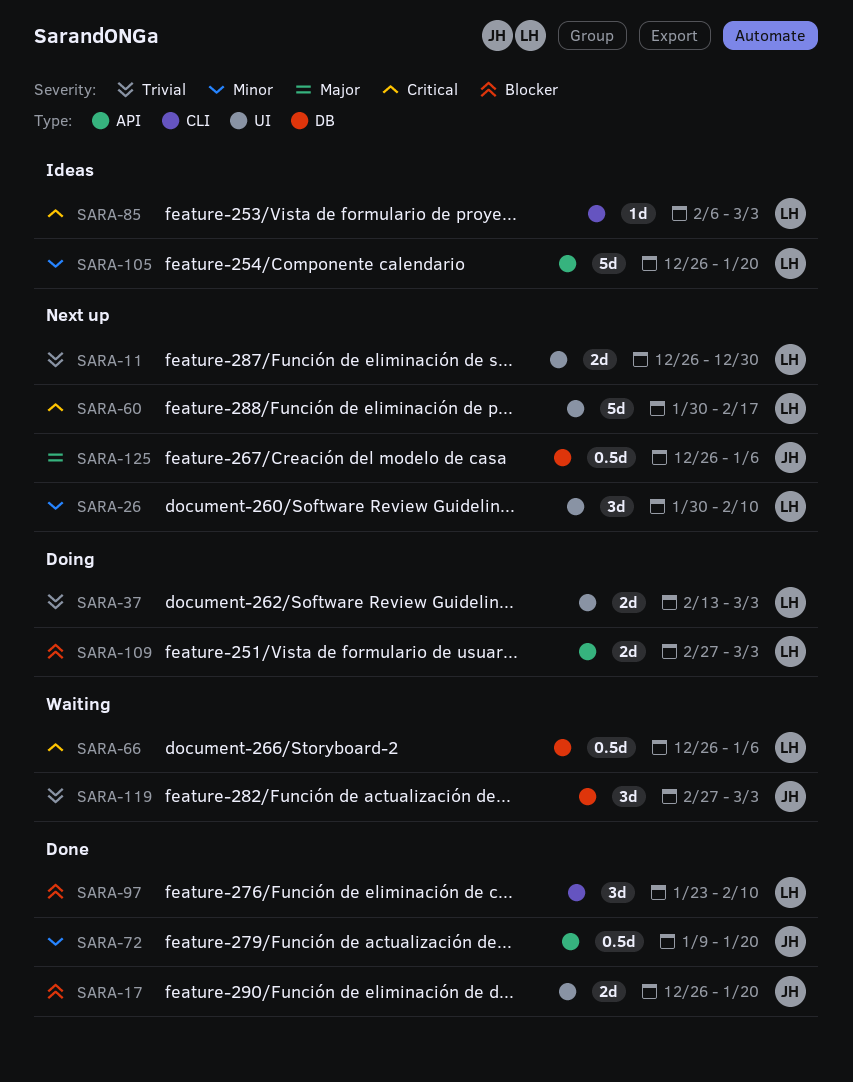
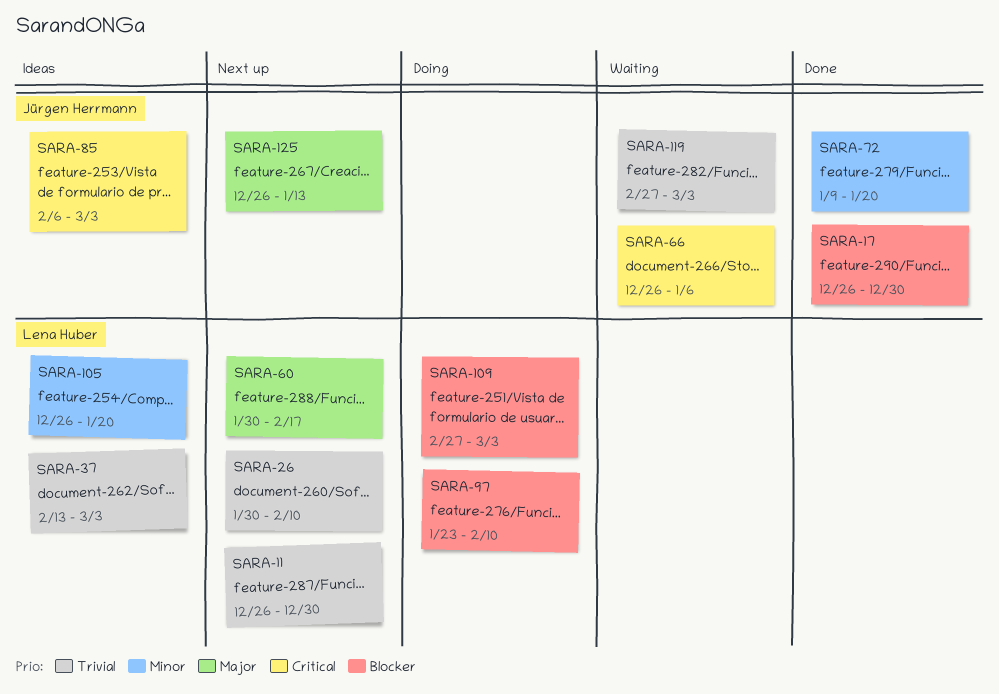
SARA-17, due: Jan 20 -> Dec 30
SARA-26, priority: Minor -> Trivial
SARA-37, status: Doing -> Ideas
SARA-60, priority: Critical -> Major
SARA-66, owner: Lena Huber -> Jürgen Herrmann
SARA-85, owner: Lena Huber -> Jürgen Herrmann
SARA-97, status: Done -> Doing
SARA-125, due: Jan 6 -> Jan 13

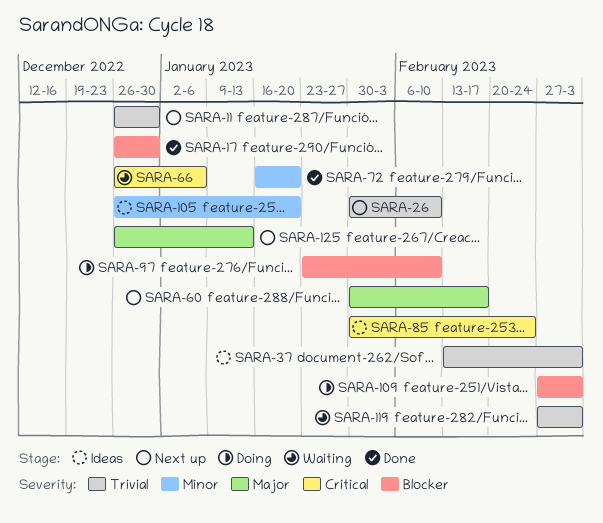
SARA-72, start: Jan 9 -> Jan 16
SARA-85, start: Feb 6 -> Jan 30
SARA-85, due: Mar 3 -> Feb 24

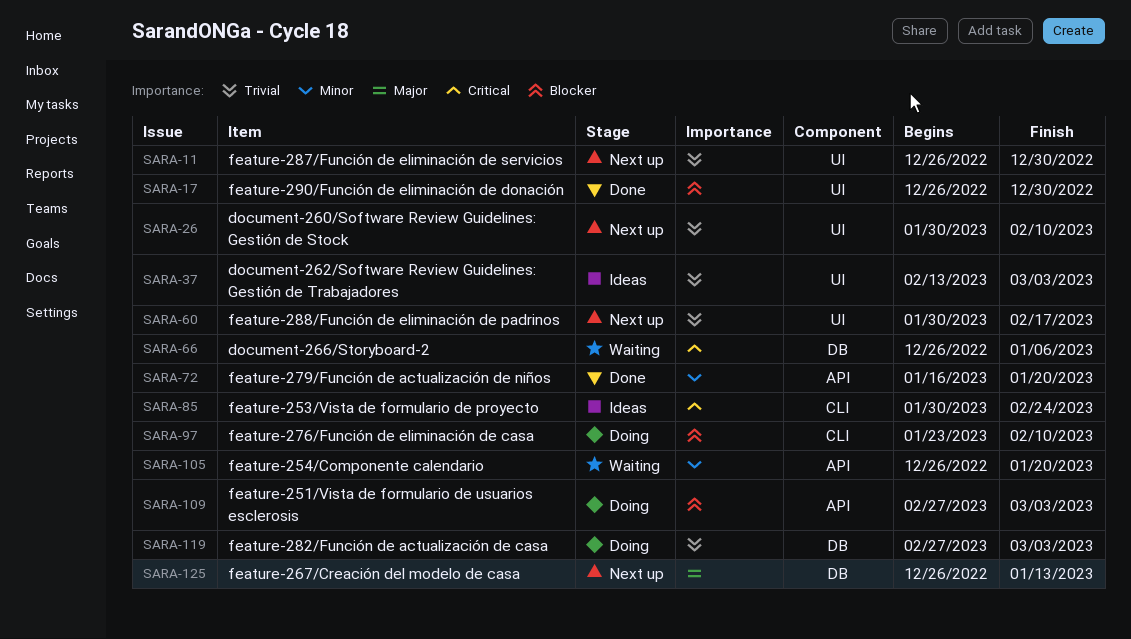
SARA-60, priority: Major -> Trivial
SARA-105, status: Ideas -> Waiting
SARA-119, status: Waiting -> Doing

